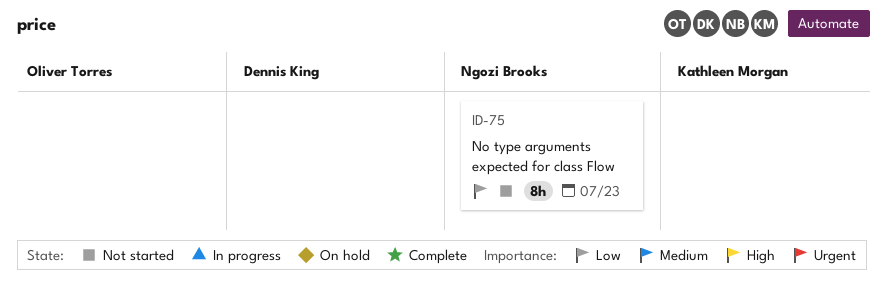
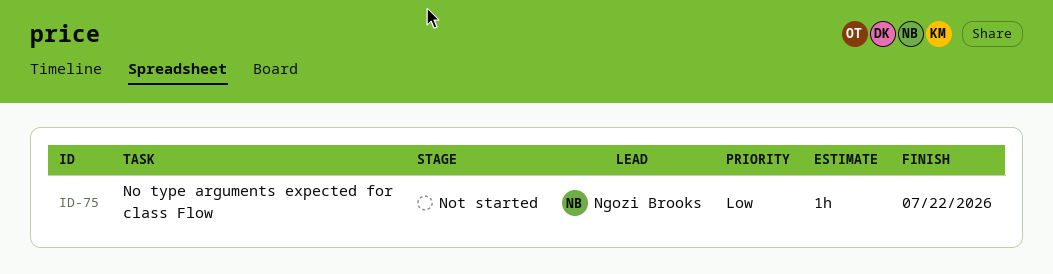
ID-75, estimate: 8h -> 1h
ID-75, due: Jul 23 -> Jul 22

